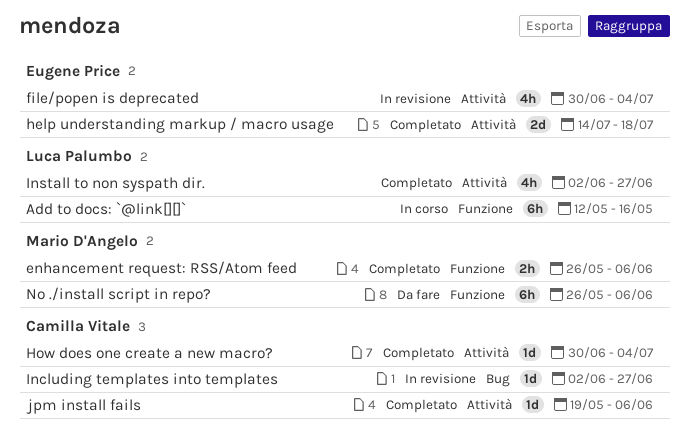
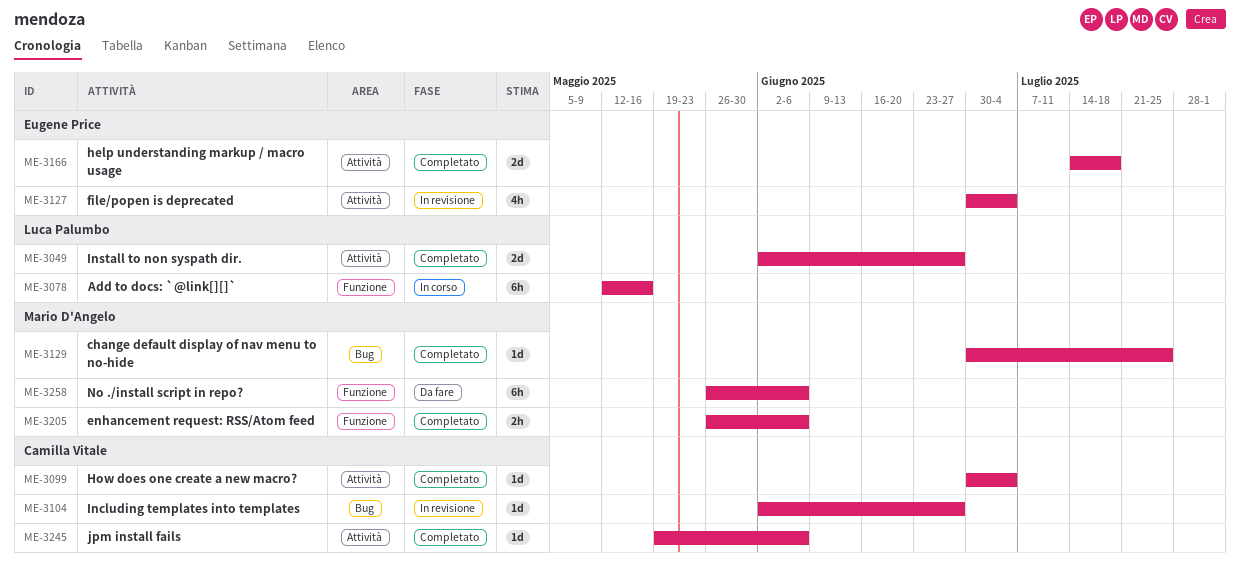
change default display of nav menu to no-hide: none -> present
Install to non syspath dir., estimate: 4h -> 2d

